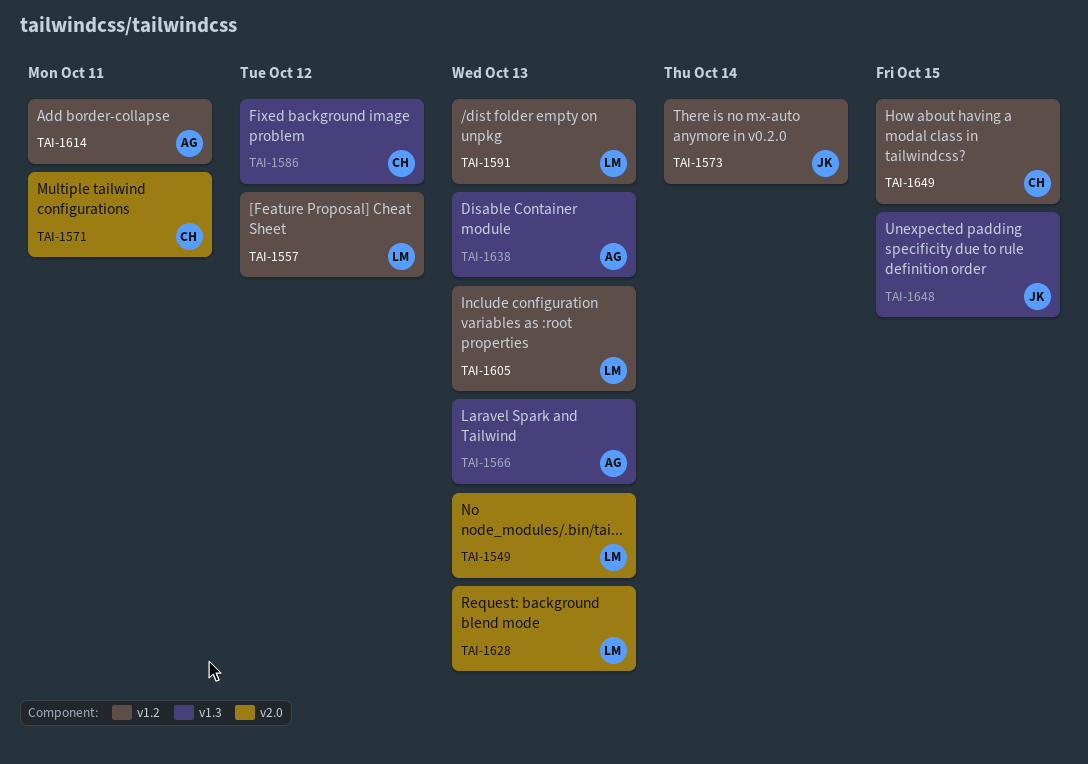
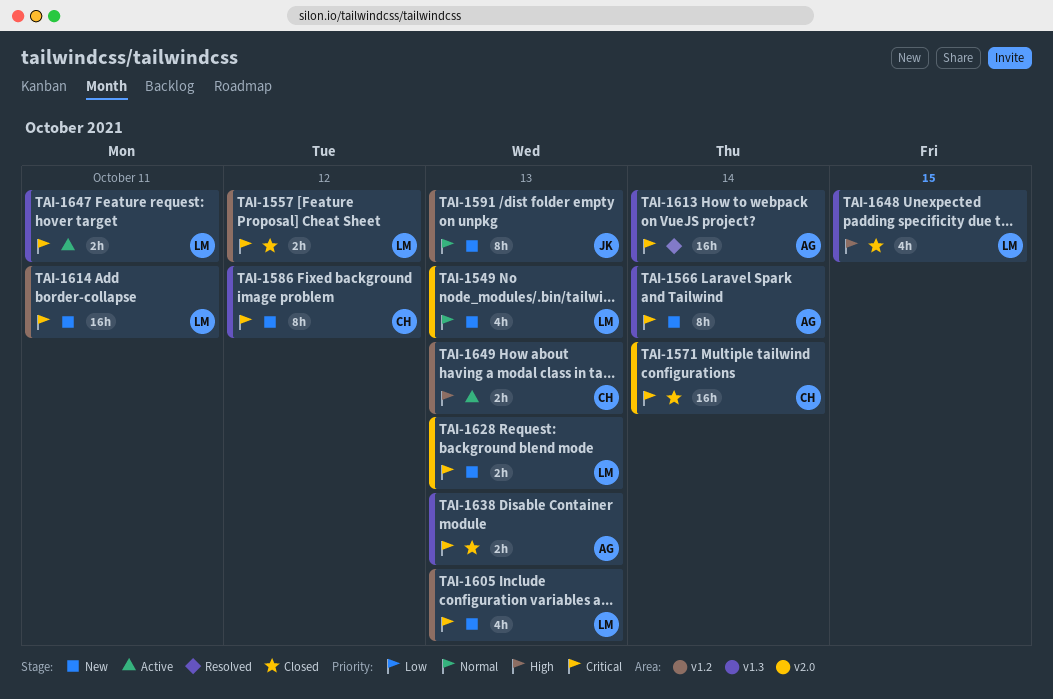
TAI-1566, due: Oct 13 -> Oct 14
TAI-1571, due: Oct 11 -> Oct 14
TAI-1573: present -> none
TAI-1591, owner: LM -> JK
TAI-1613: none -> present
TAI-1614, owner: AG -> LM
TAI-1647: none -> present
TAI-1648, owner: JK -> LM
TAI-1649, due: Oct 15 -> Oct 13

